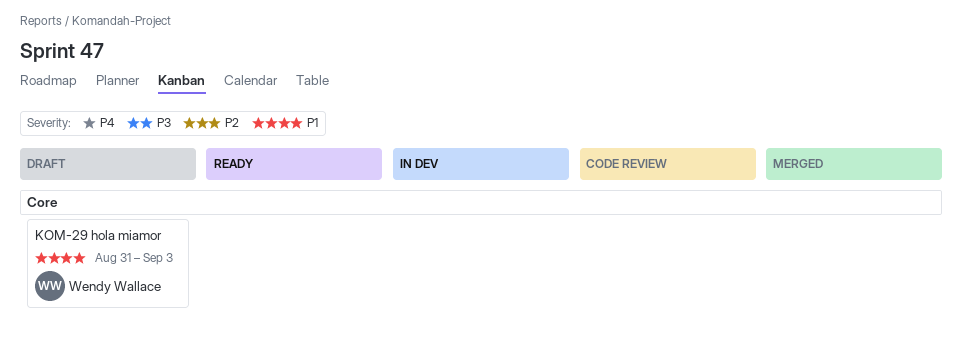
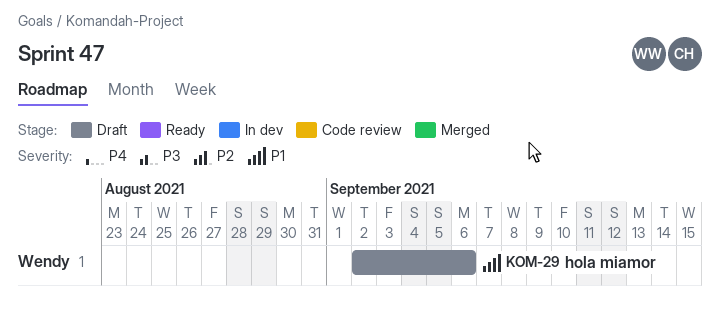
KOM-29, start: Aug 31 -> Sep 2
KOM-29, due: Sep 3 -> Sep 6

